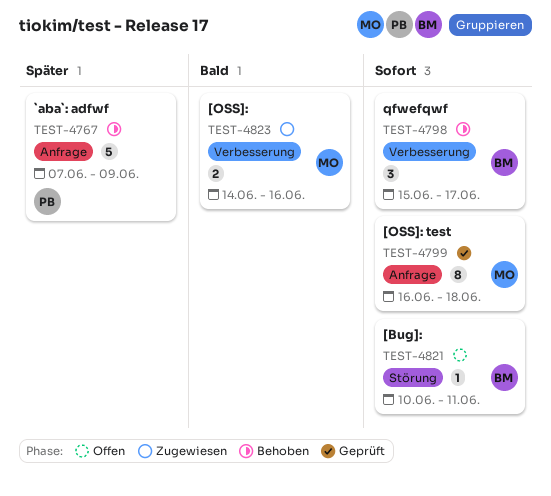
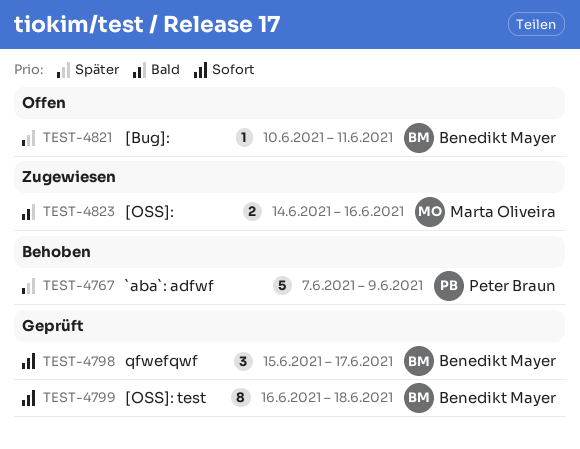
TEST-4798, status: Behoben -> Geprüft
TEST-4799, owner: Marta Oliveira -> Benedikt Mayer
TEST-4821, priority: Sofort -> Später

